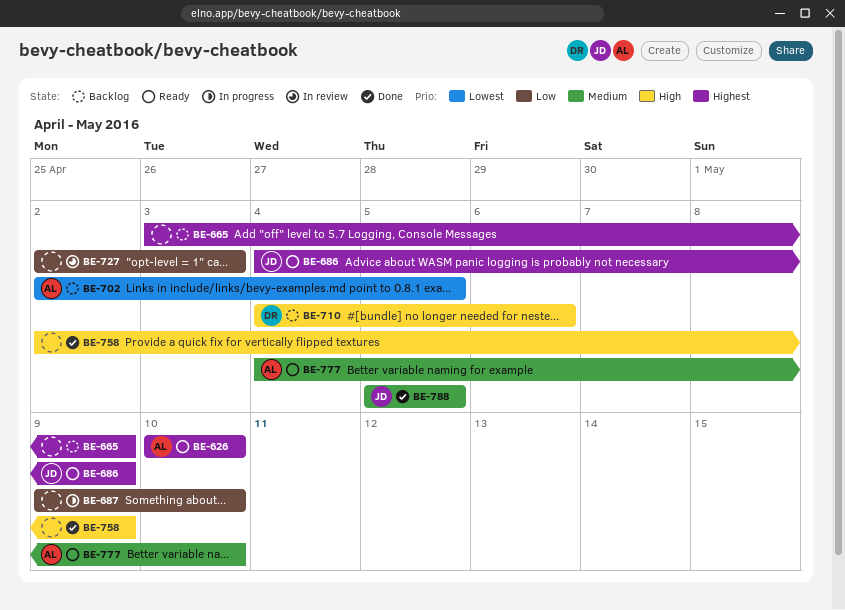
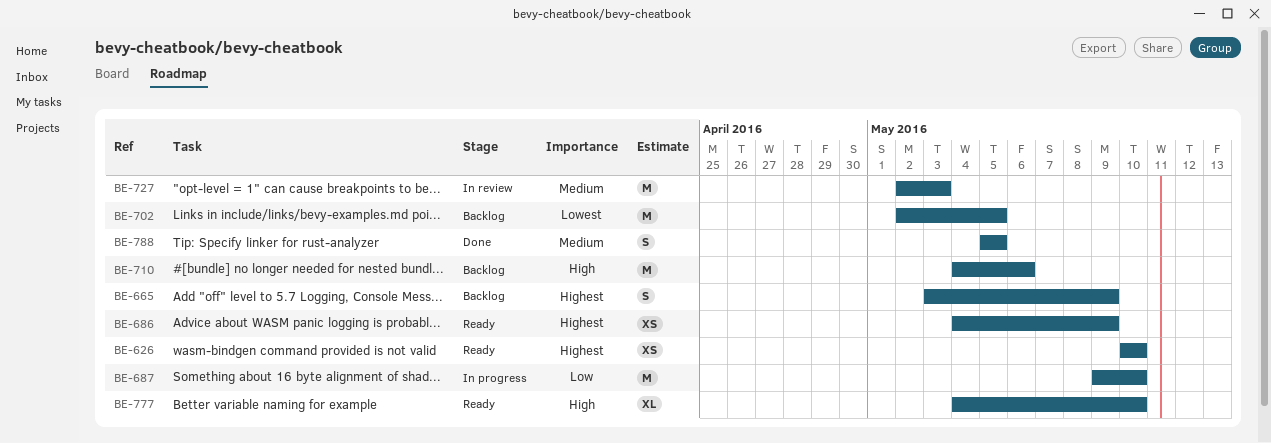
BE-727, priority: Low -> Medium
BE-758: present -> none
BE-777, priority: Medium -> High

